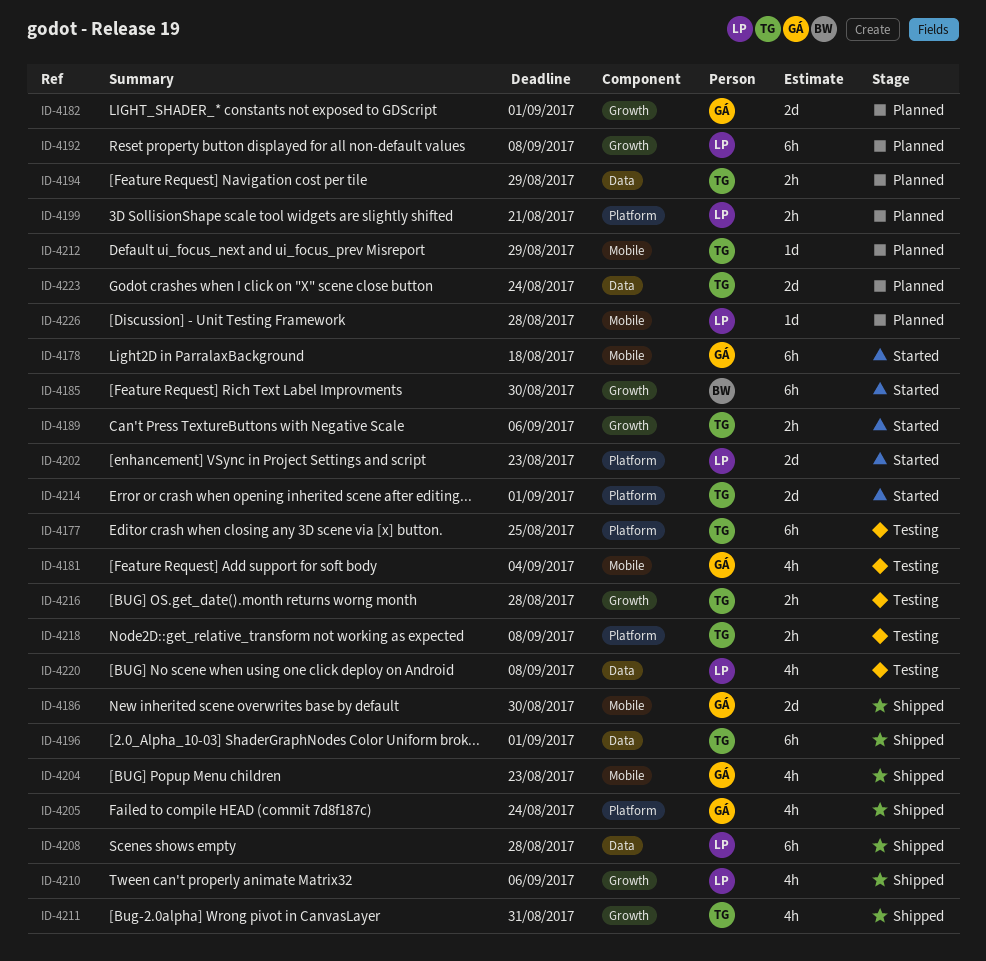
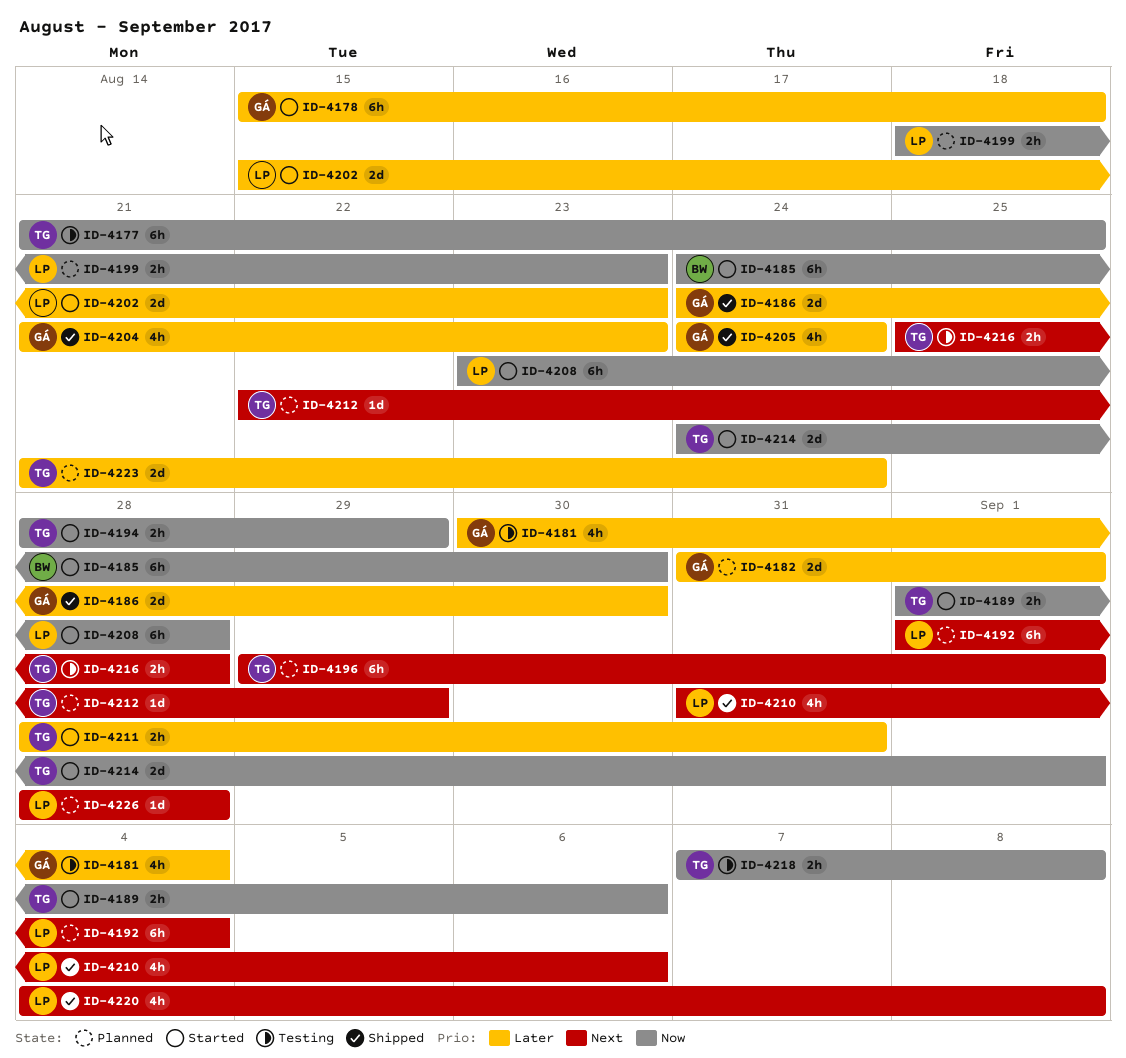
ID-4192, due: Sep 8 -> Sep 4
ID-4194, status: Planned -> Started
ID-4196, status: Shipped -> Planned
ID-4199, due: Aug 21 -> Aug 23
ID-4208, status: Shipped -> Started
ID-4211, status: Shipped -> Started
ID-4211, estimate: 4h -> 2h
ID-4220, status: Testing -> Shipped

